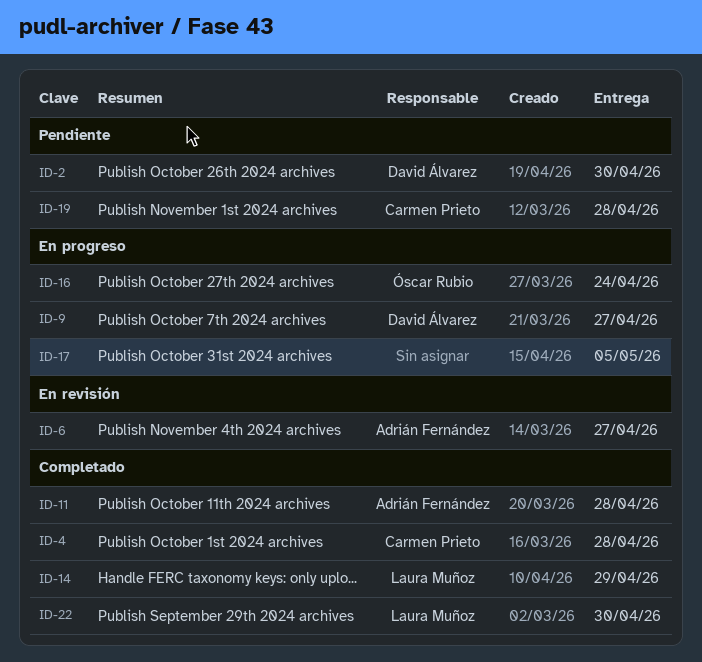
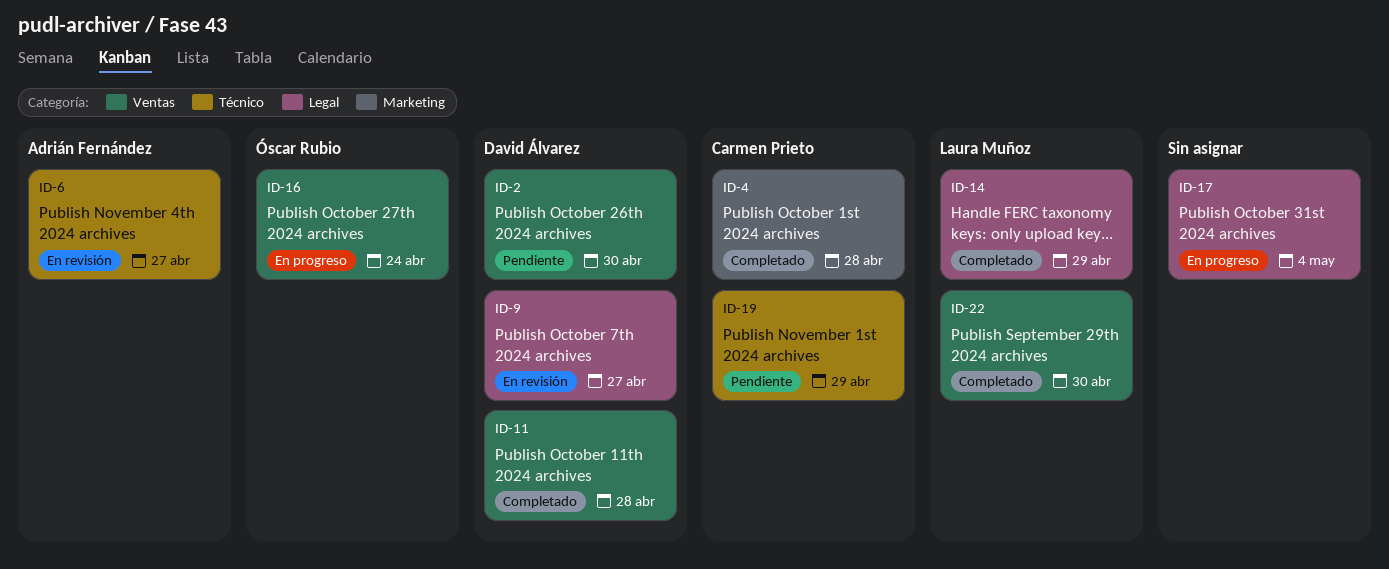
ID-9, status: En progreso -> En revisión
ID-11, owner: Adrián Fernández -> David Álvarez
ID-17, due: May 5 -> May 4
ID-19, due: Apr 28 -> Apr 29

